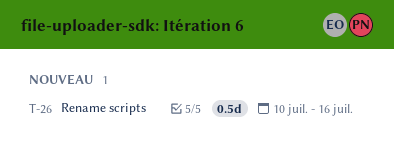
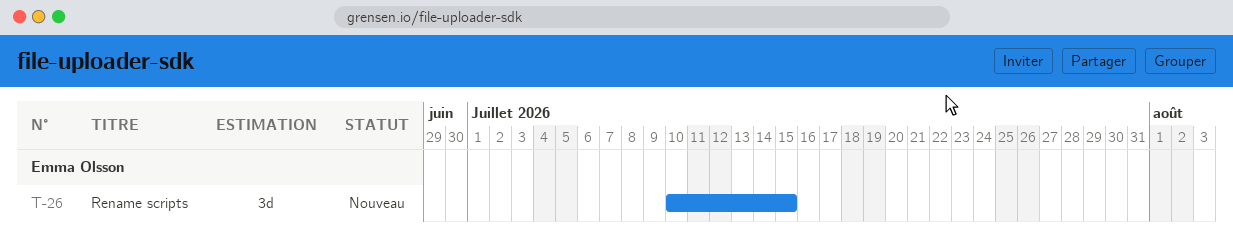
T-26, estimate: 0.5d -> 3d
T-26, due: Jul 16 -> Jul 15

